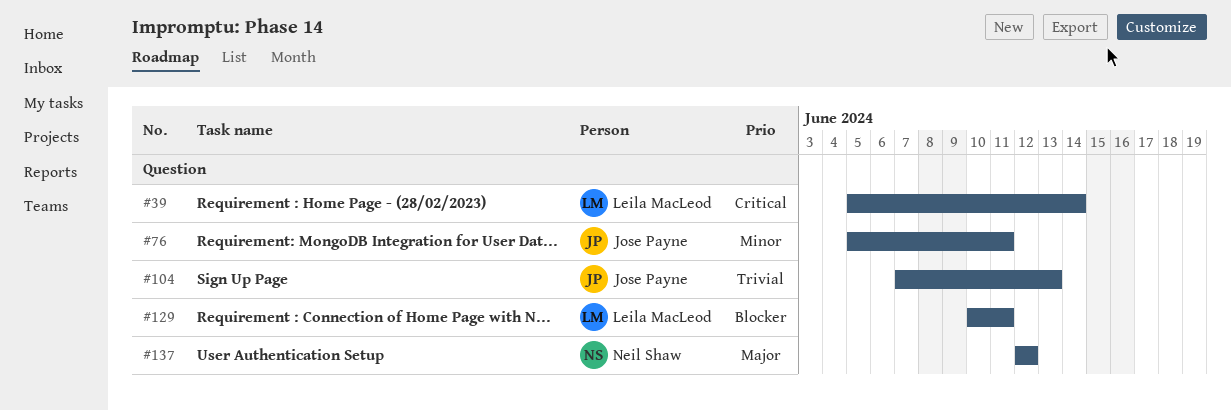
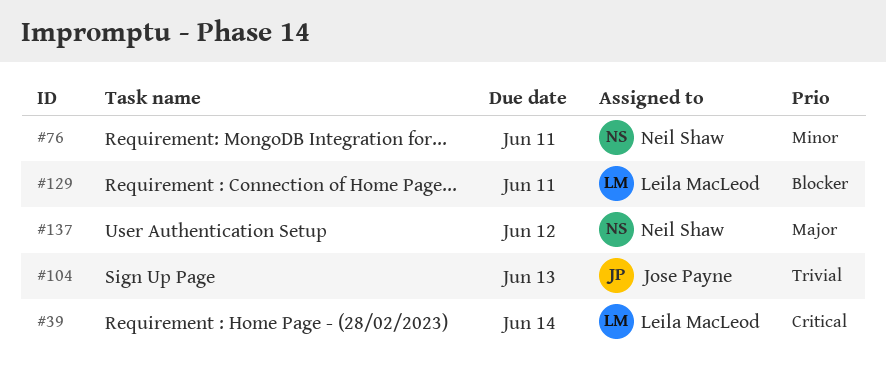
#76, owner: Jose Payne -> Neil Shaw

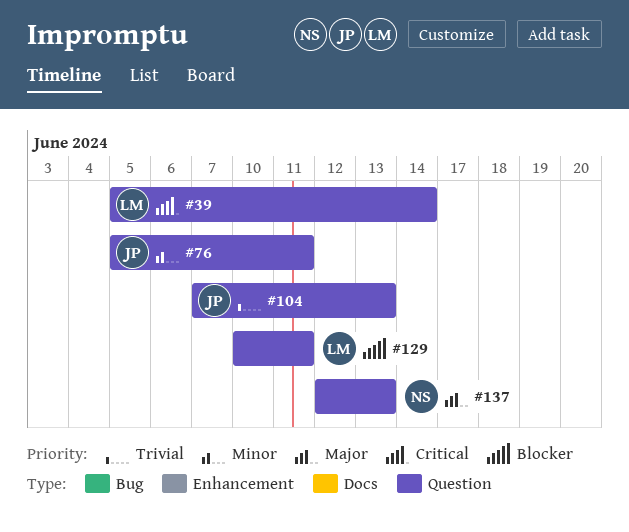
#76, owner: Neil Shaw -> Jose Payne
#137, due: Jun 12 -> Jun 13

